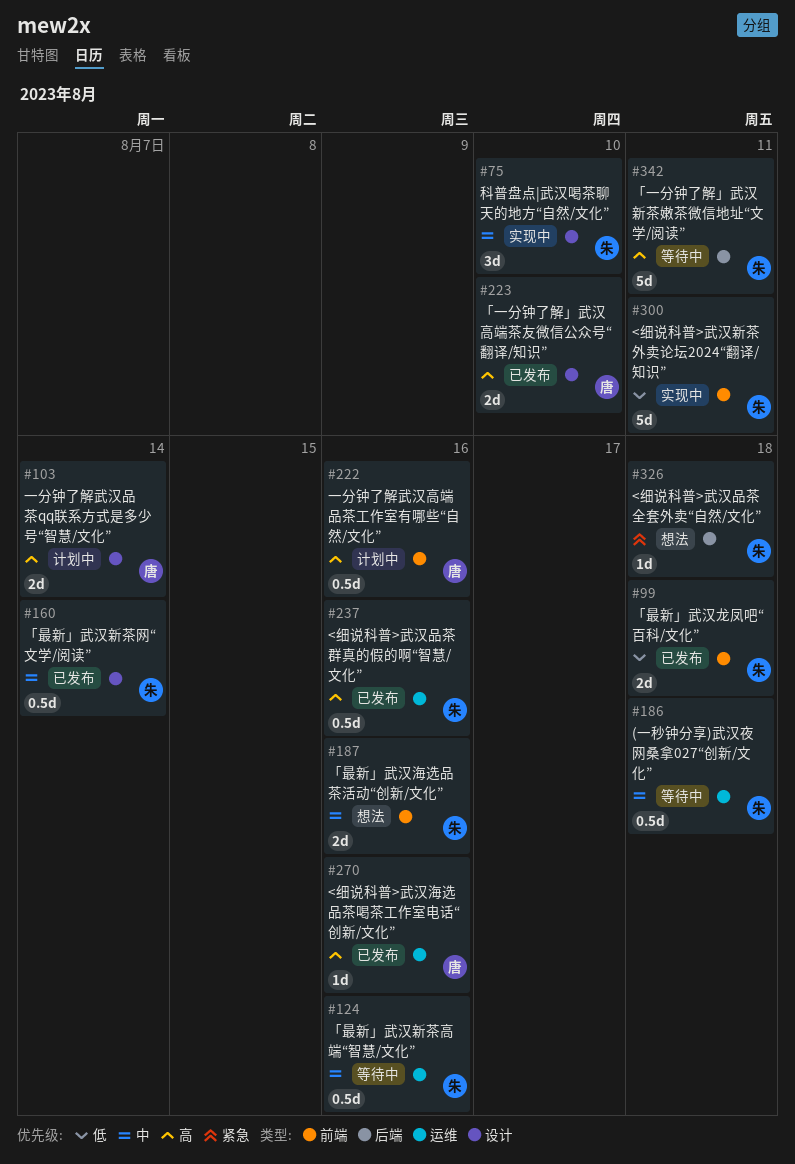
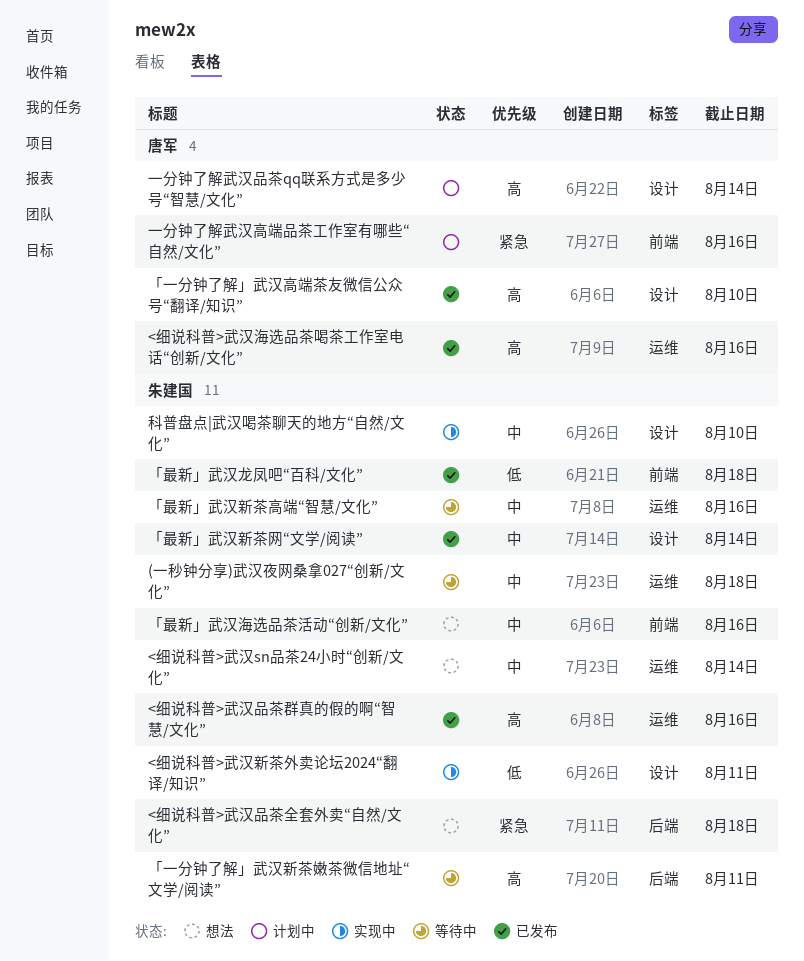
<细说科普>武汉sn品茶24小时“创新/文化”: none -> present
<细说科普>武汉新茶外卖论坛2024“翻译/知识”, label: 前端 -> 设计
一分钟了解武汉高端品茶工作室有哪些“自然/文化”, priority: 高 -> 紧急

